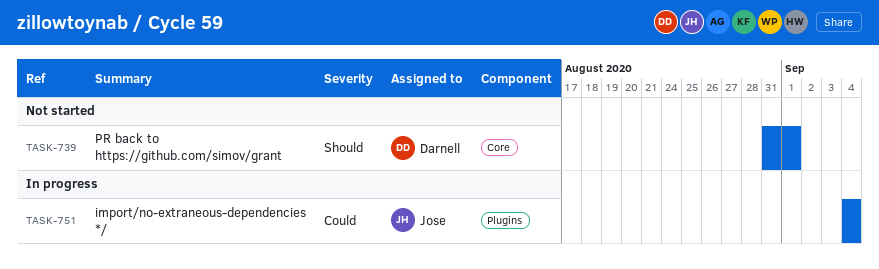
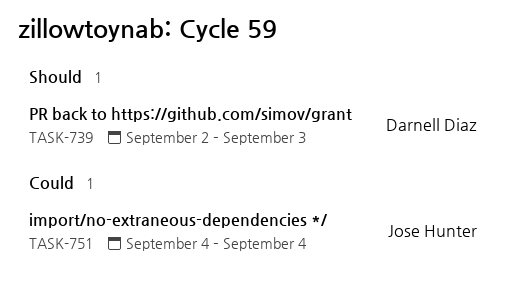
TASK-739, start: Aug 31 -> Sep 2
TASK-739, due: Sep 1 -> Sep 3

